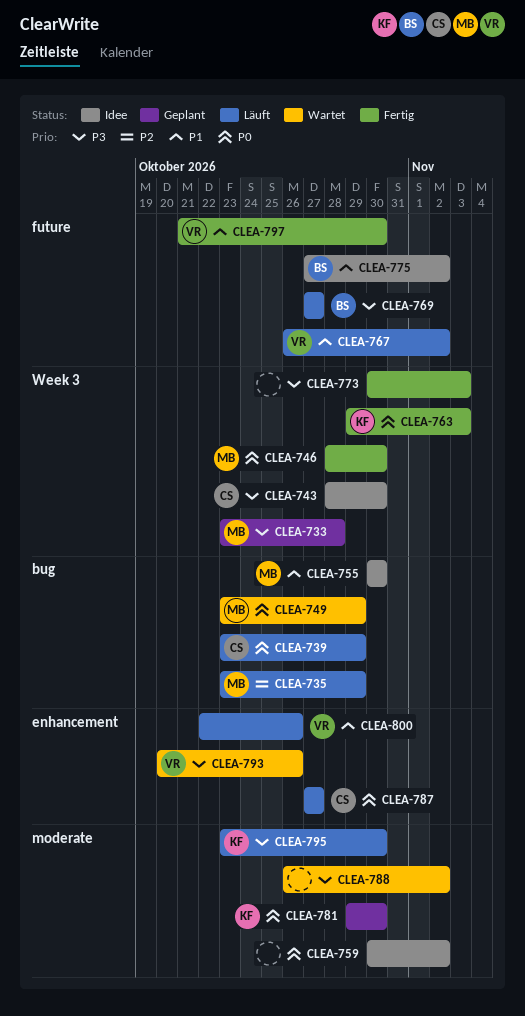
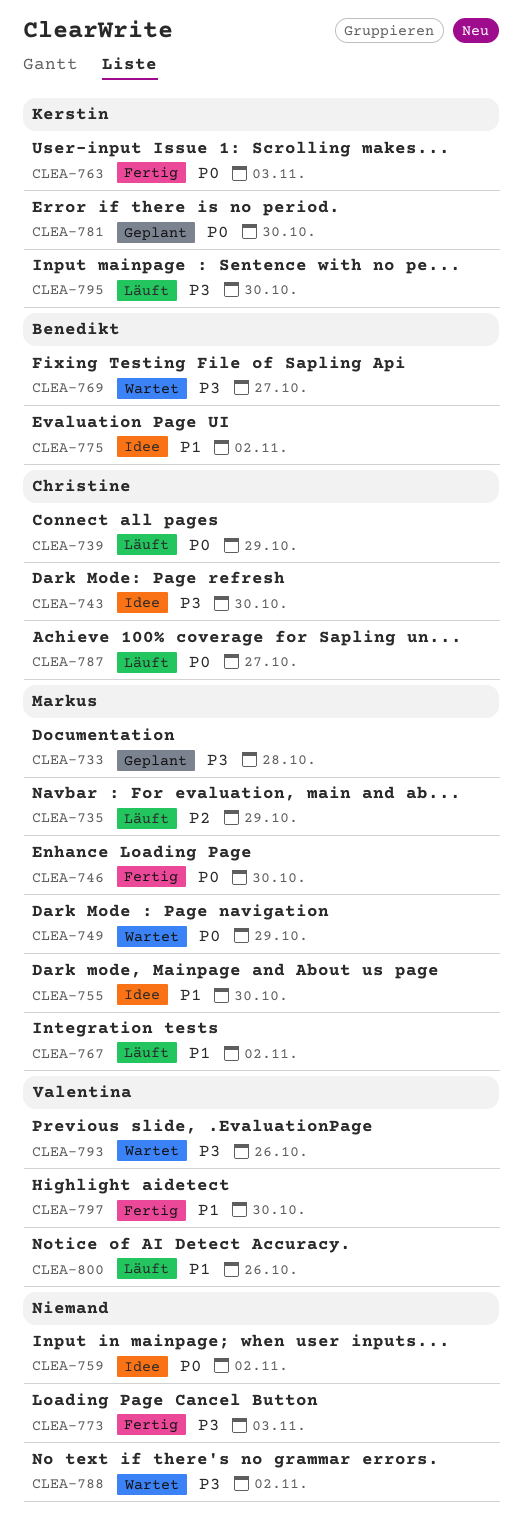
CLEA-767, owner: Valentina -> Markus
CLEA-769, status: Läuft -> Wartet

